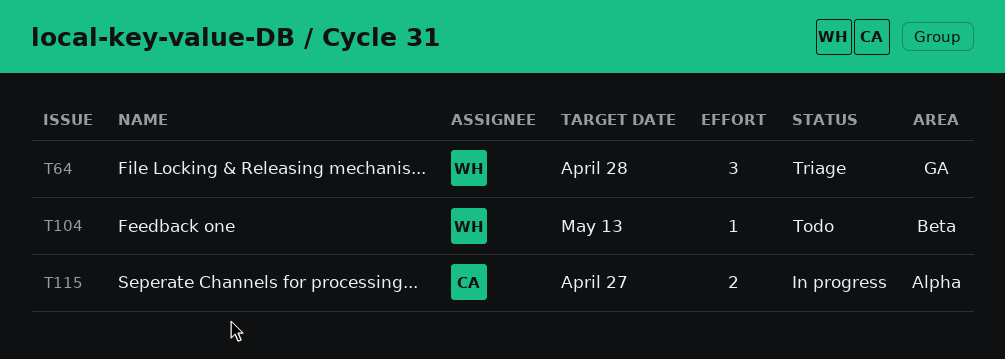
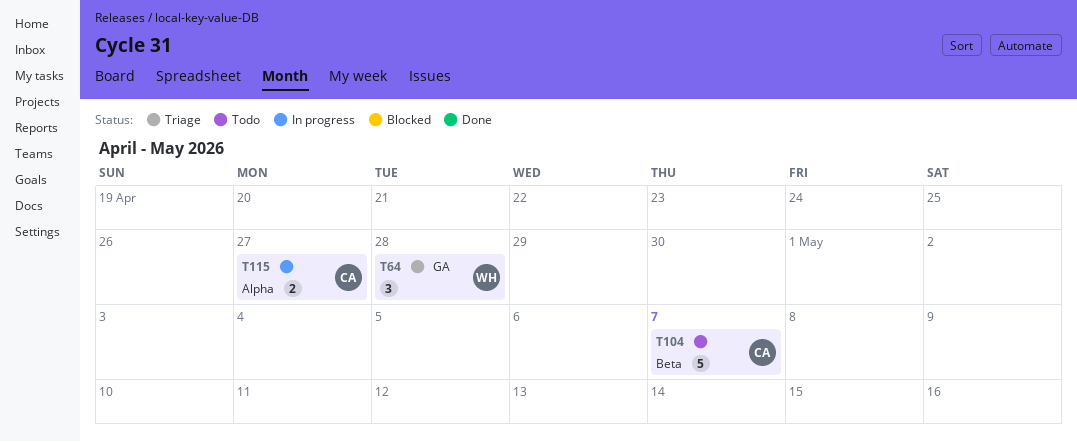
T104, owner: WH -> CA
T104, estimate: 1 -> 5
T104, due: May 13 -> May 7

